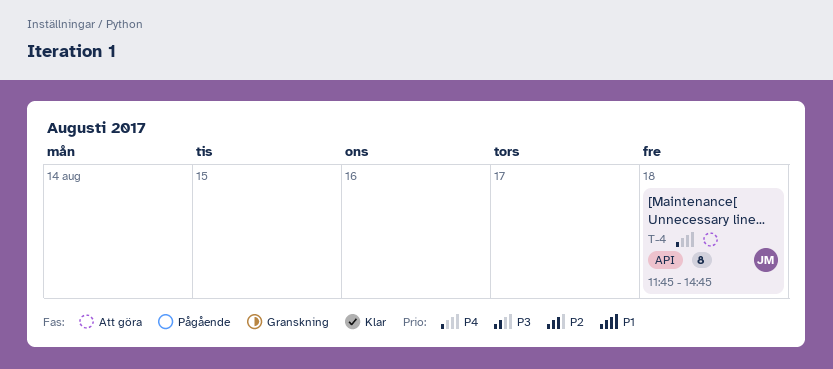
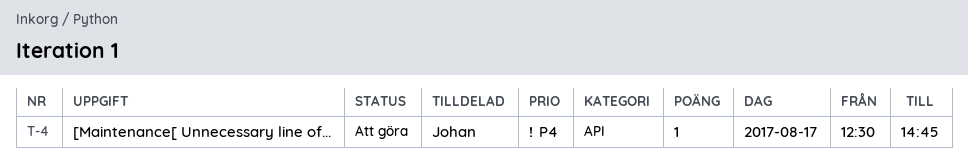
T-4, estimate: 8 -> 1
T-4, day: Aug 18 -> Aug 17
T-4, begins: 11:45 -> 12:30

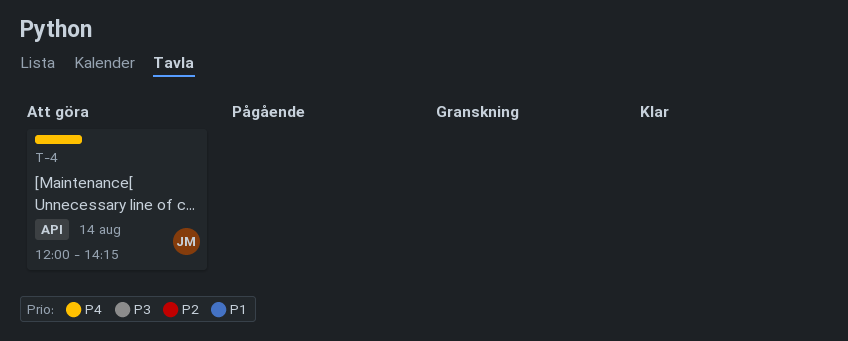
T-4, day: Aug 17 -> Aug 14
T-4, begins: 12:30 -> 12:00
T-4, ends: 14:45 -> 14:15

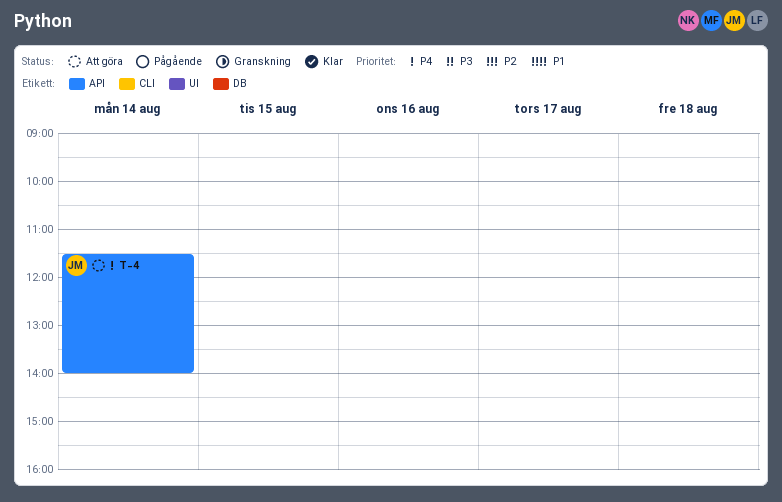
T-4, begins: 12:00 -> 11:30
T-4, ends: 14:15 -> 14:00

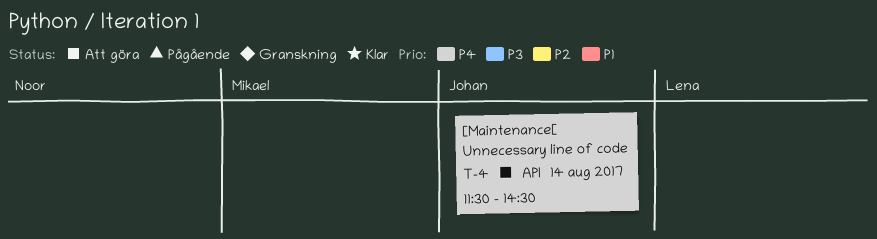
T-4, ends: 14:00 -> 14:30

